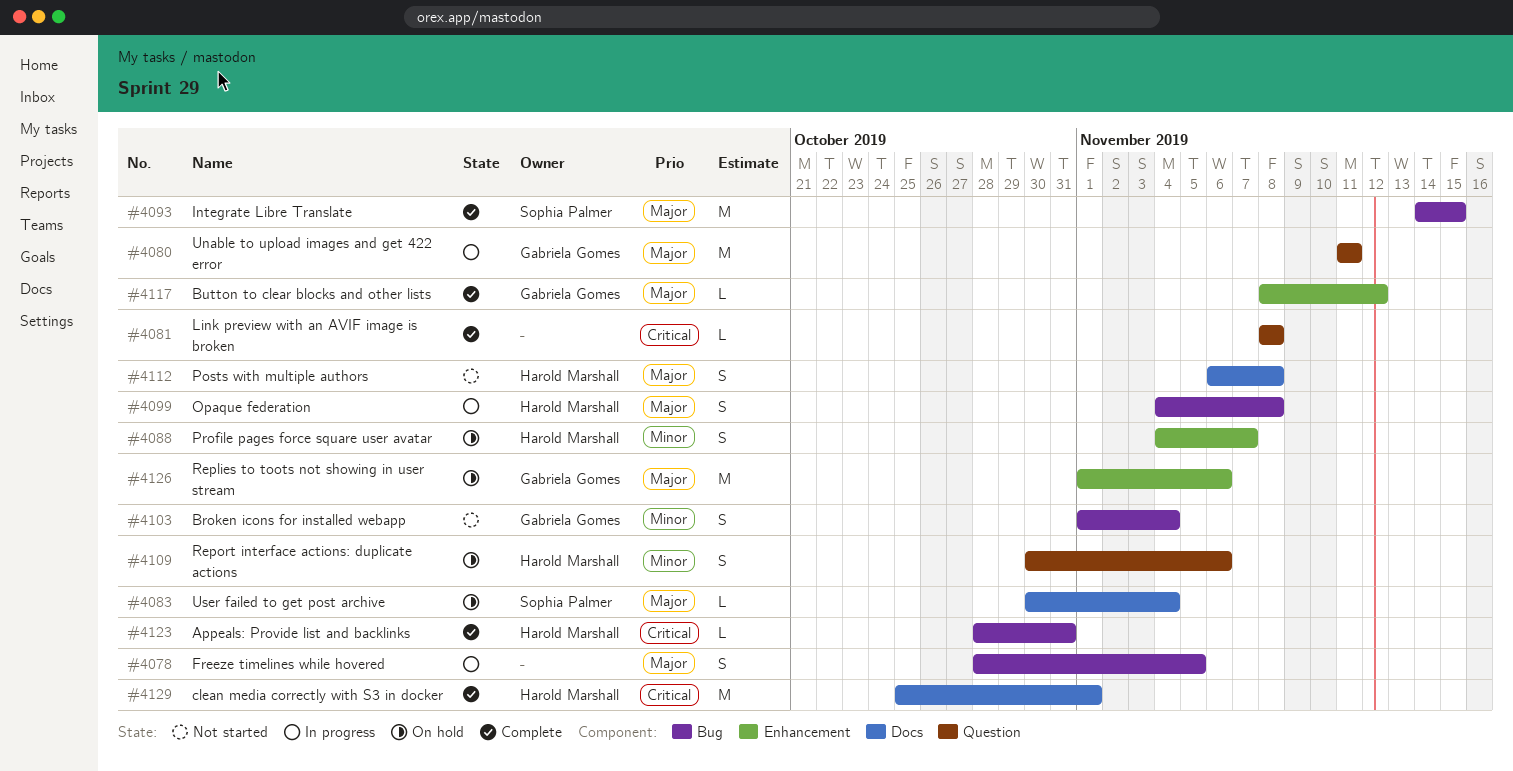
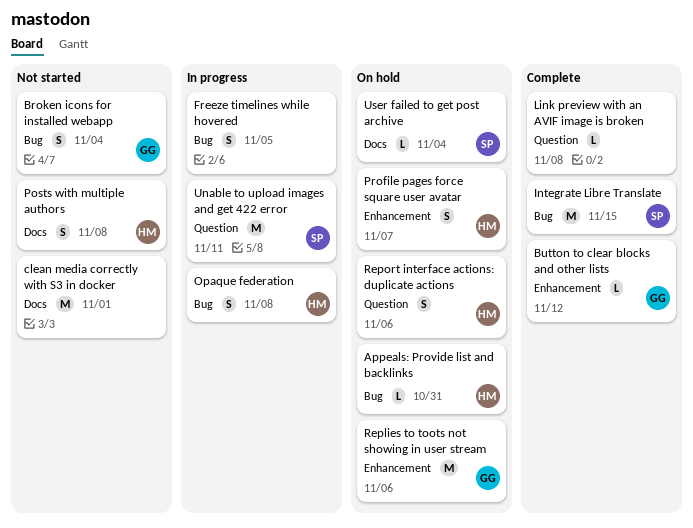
Appeals: Provide list and backlinks, status: Complete -> On hold
clean media correctly with S3 in docker, status: Complete -> Not started
clean media correctly with S3 in docker, owner: Harold Marshall -> none
Unable to upload images and get 422 error, owner: Gabriela Gomes -> Sophia Palmer

